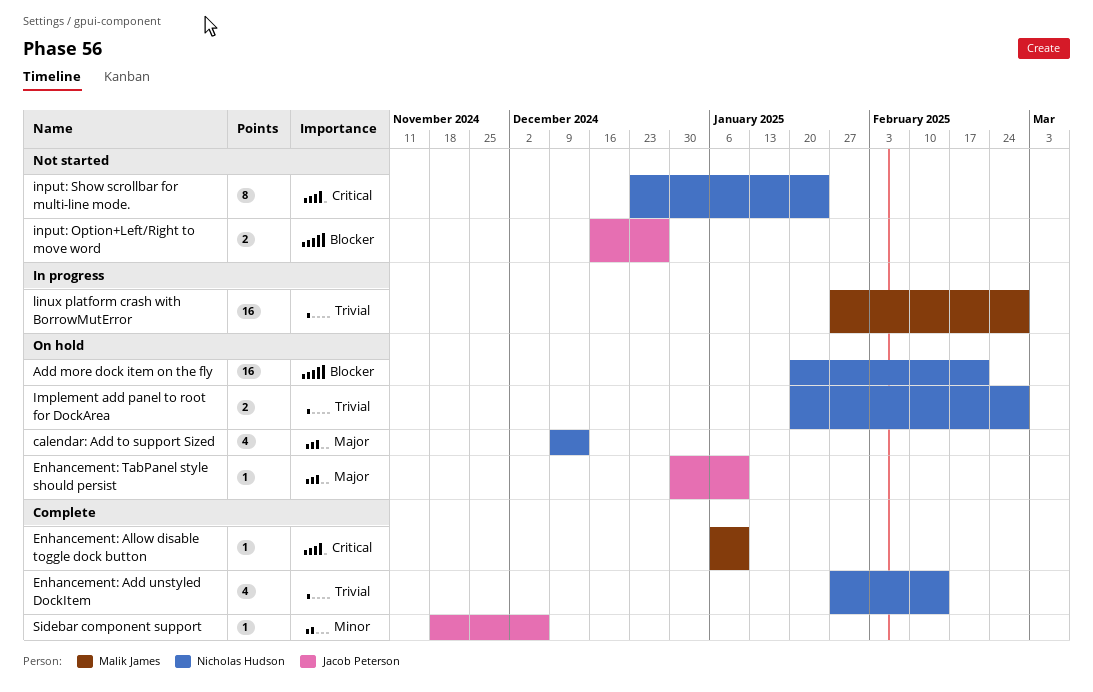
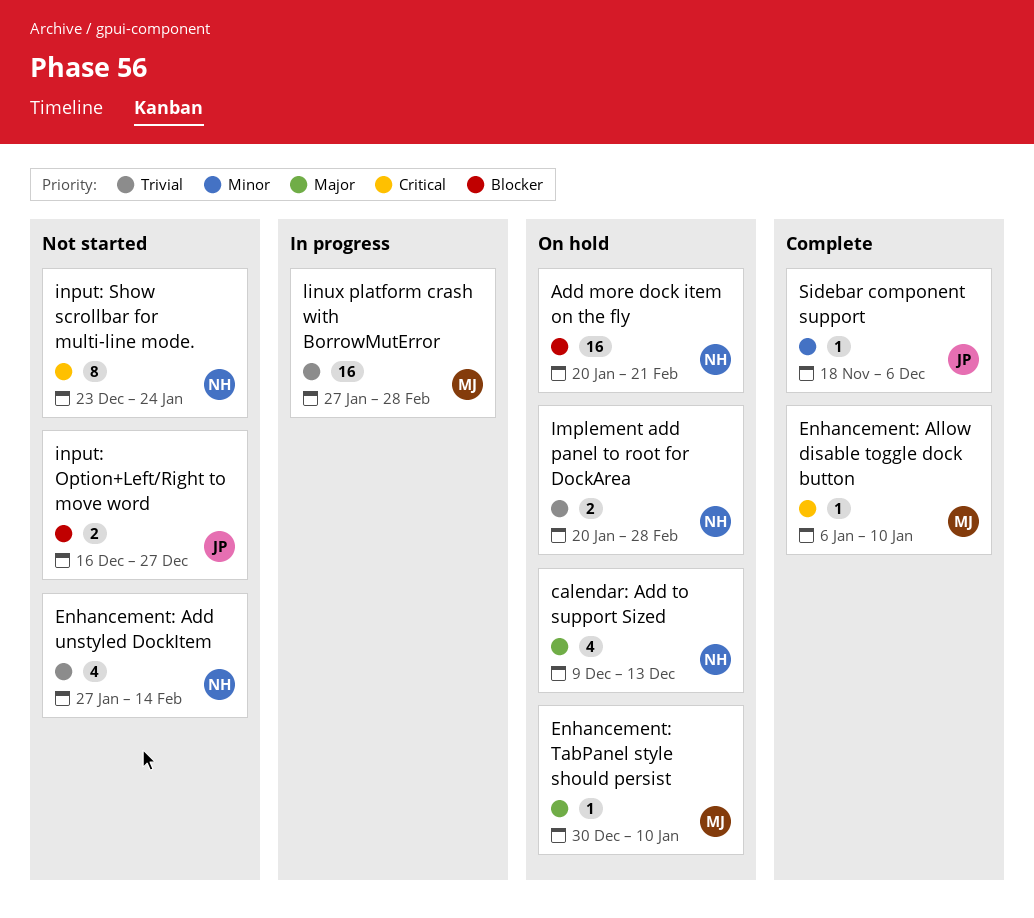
Enhancement: Add unstyled DockItem, status: Complete -> Not started
Enhancement: TabPanel style should persist, owner: Jacob Peterson -> Malik James

